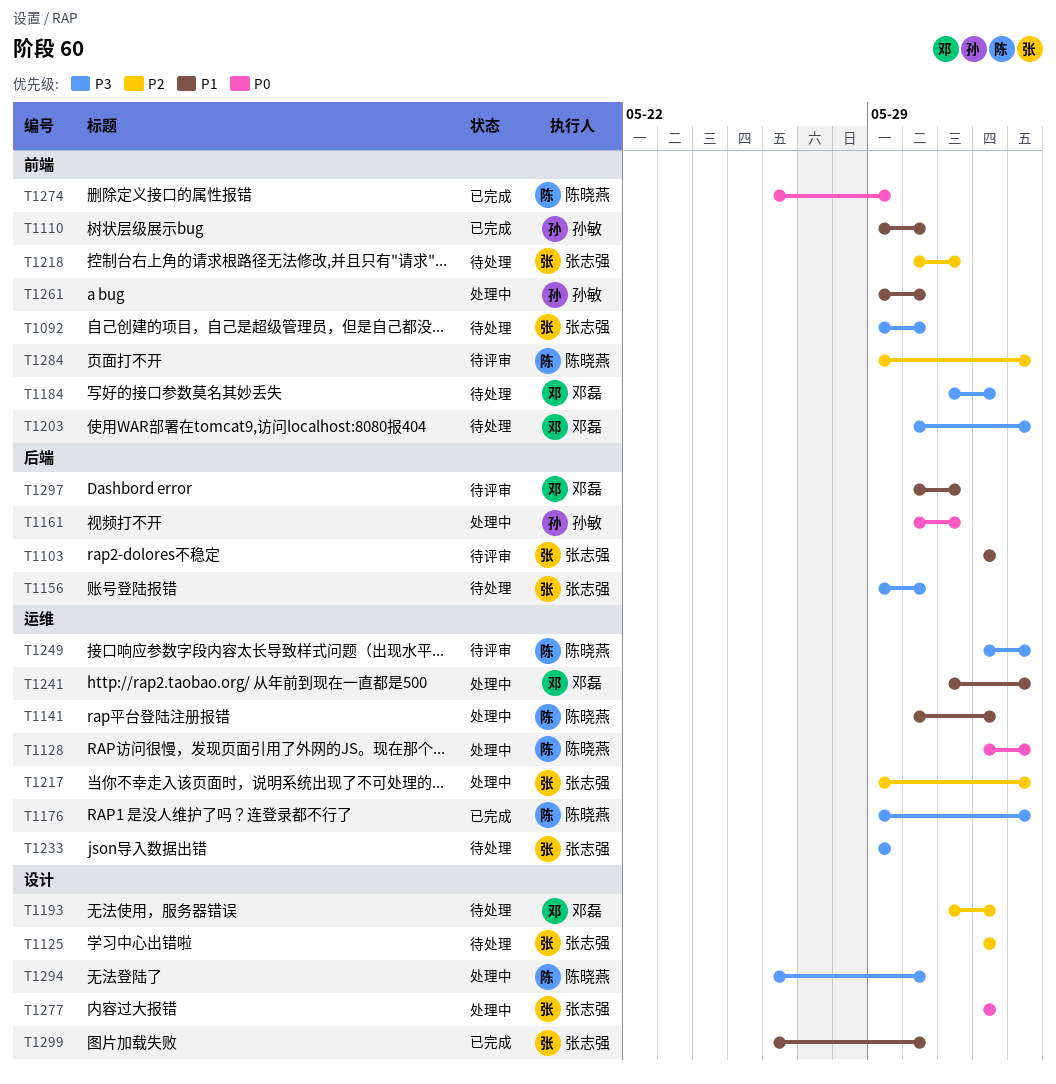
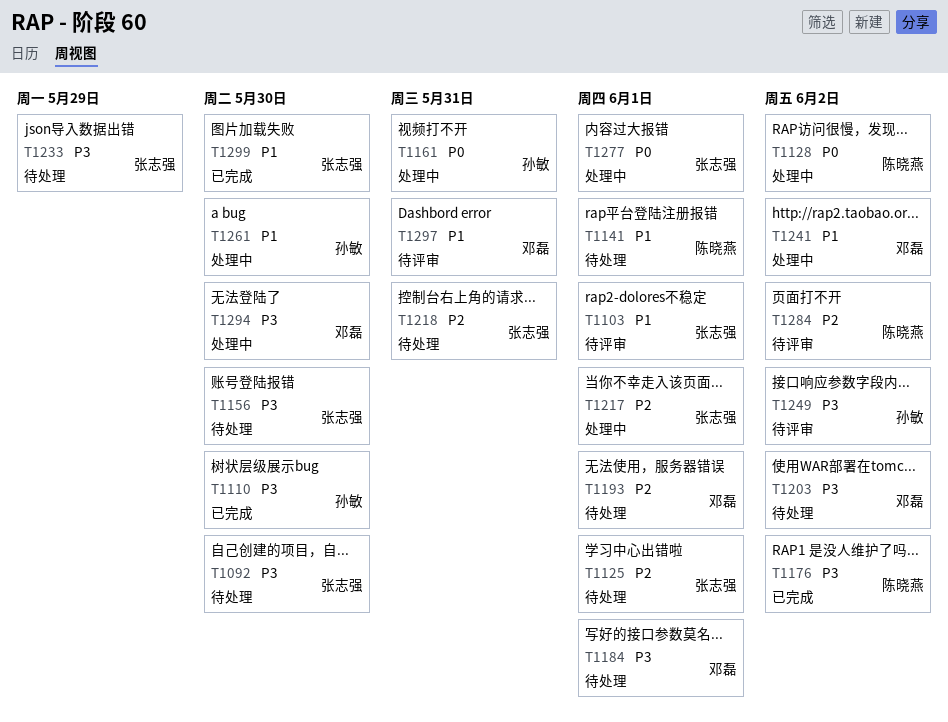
T1110, priority: P1 -> P3
T1141, status: 处理中 -> 待处理
T1217, due: Jun 2 -> Jun 1
T1249, owner: 陈晓燕 -> 孙敏
T1274: present -> none
T1294, owner: 陈晓燕 -> 邓磊

